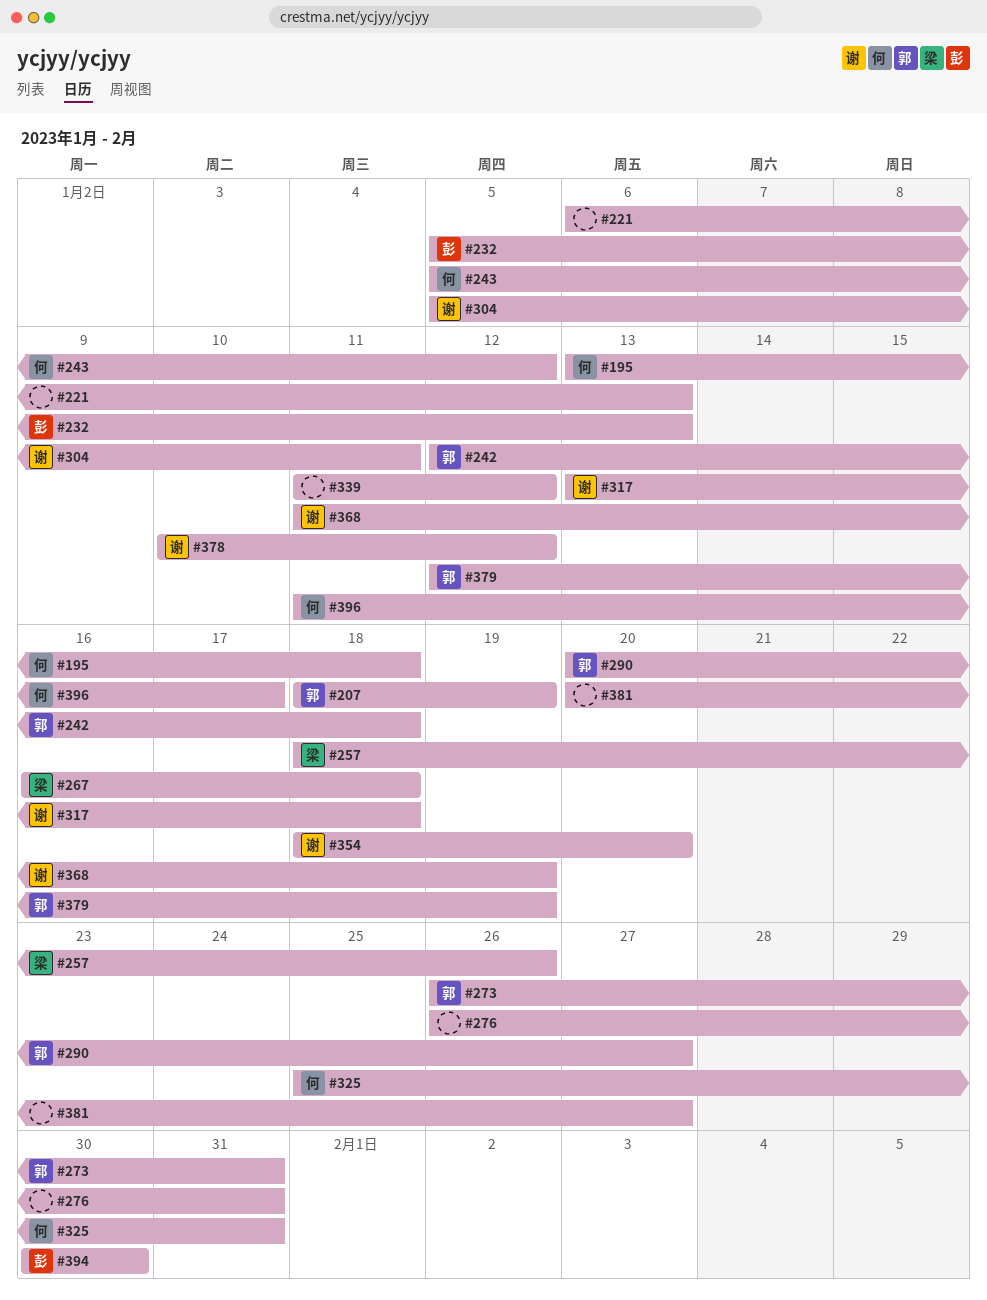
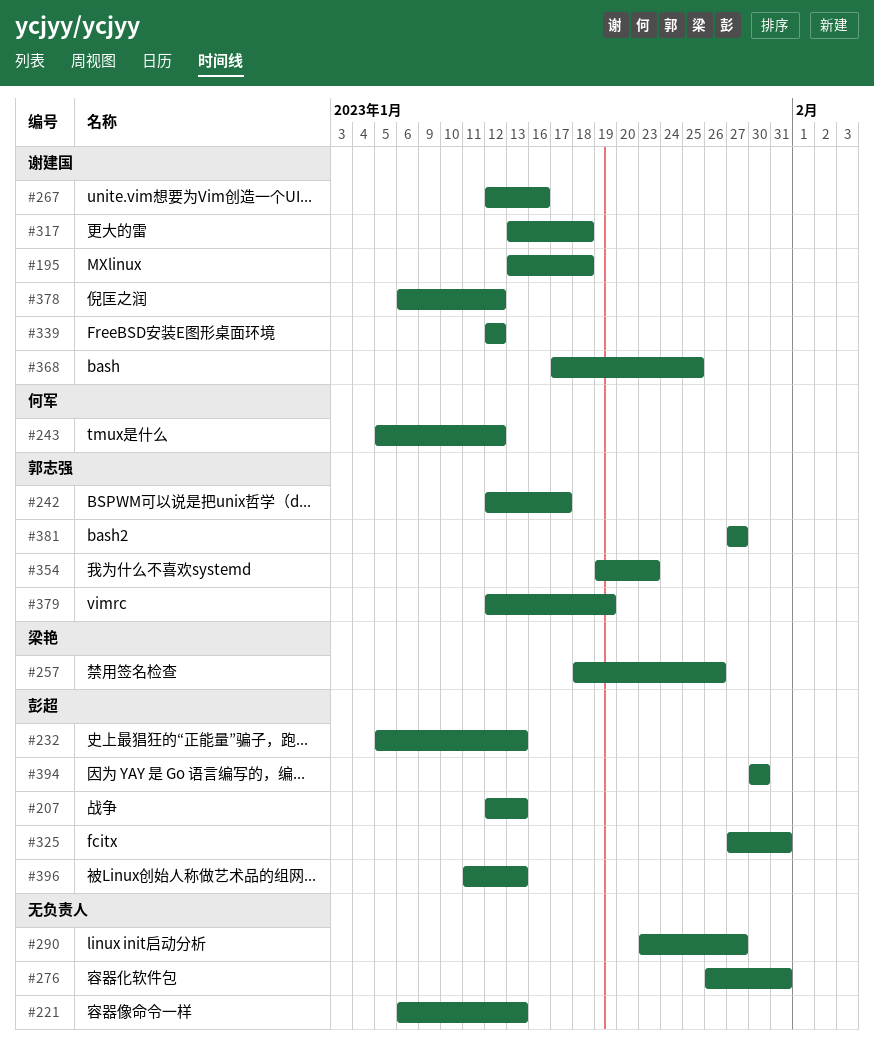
#195, owner: 何军 -> 谢建国
#207, owner: 郭志强 -> 彭超
#207, start: Jan 18 -> Jan 12
#207, due: Jan 19 -> Jan 13
#242, due: Jan 18 -> Jan 17
#267, owner: 梁艳 -> 谢建国
#267, start: Jan 16 -> Jan 12
#267, due: Jan 18 -> Jan 16
#273: present -> none
#290, owner: 郭志强 -> none
#290, start: Jan 20 -> Jan 23
#304: present -> none
#325, owner: 何军 -> 彭超
#325, start: Jan 25 -> Jan 27
#339, owner: none -> 谢建国
#339, start: Jan 11 -> Jan 12
#354, owner: 谢建国 -> 郭志强
#354, start: Jan 18 -> Jan 19
#354, due: Jan 20 -> Jan 23
#368, start: Jan 11 -> Jan 17
#368, due: Jan 19 -> Jan 25
#378, start: Jan 10 -> Jan 6
#381, owner: none -> 郭志强
#381, start: Jan 20 -> Jan 27
#396, owner: 何军 -> 彭超
#396, due: Jan 17 -> Jan 13

